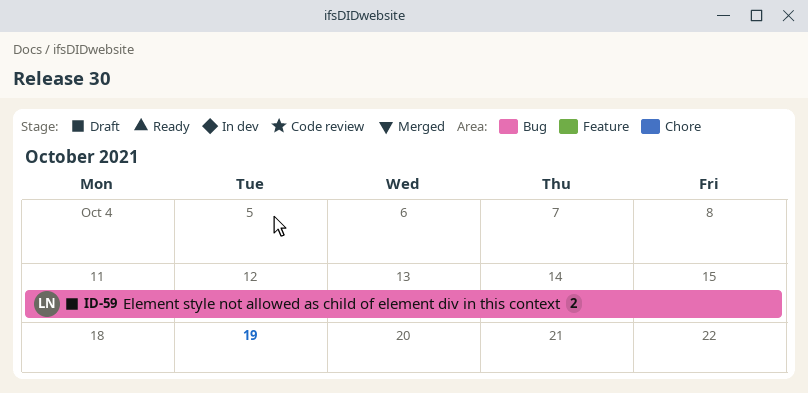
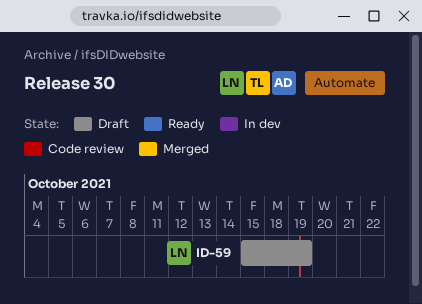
ID-59, start: Oct 11 -> Oct 15
ID-59, due: Oct 15 -> Oct 19

